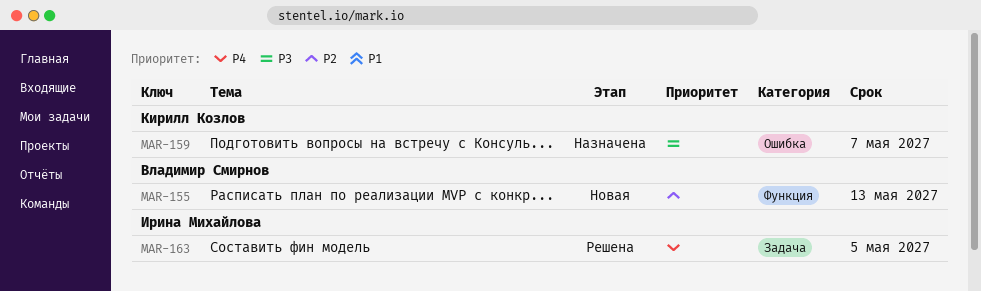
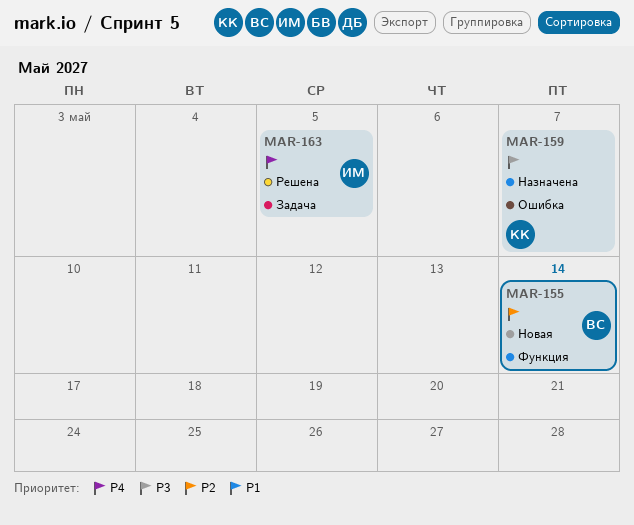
MAR-155, due: May 13 -> May 14

